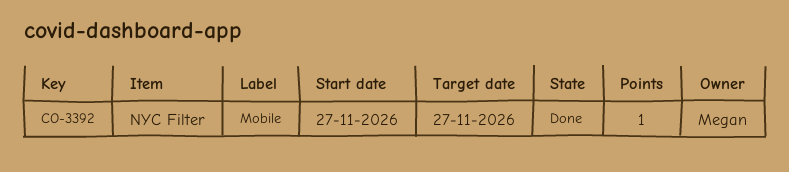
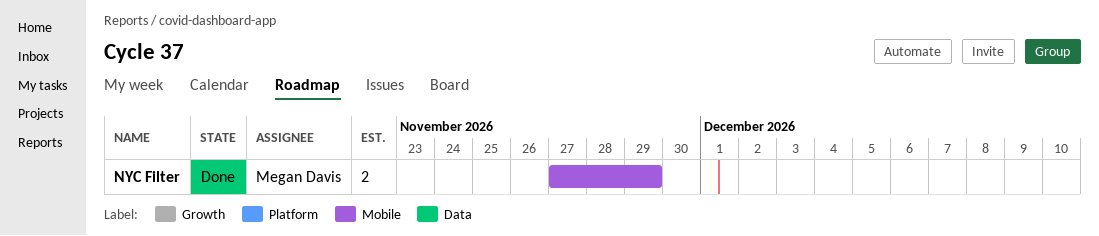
NYC Filter, estimate: 1 -> 2
NYC Filter, due: Nov 27 -> Nov 29

